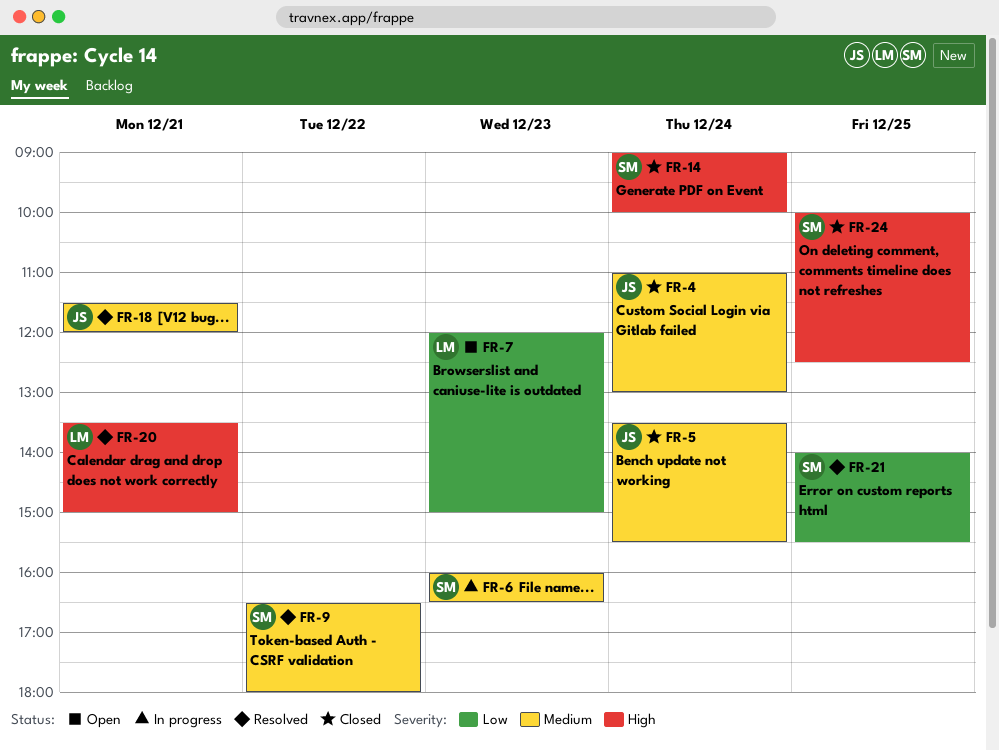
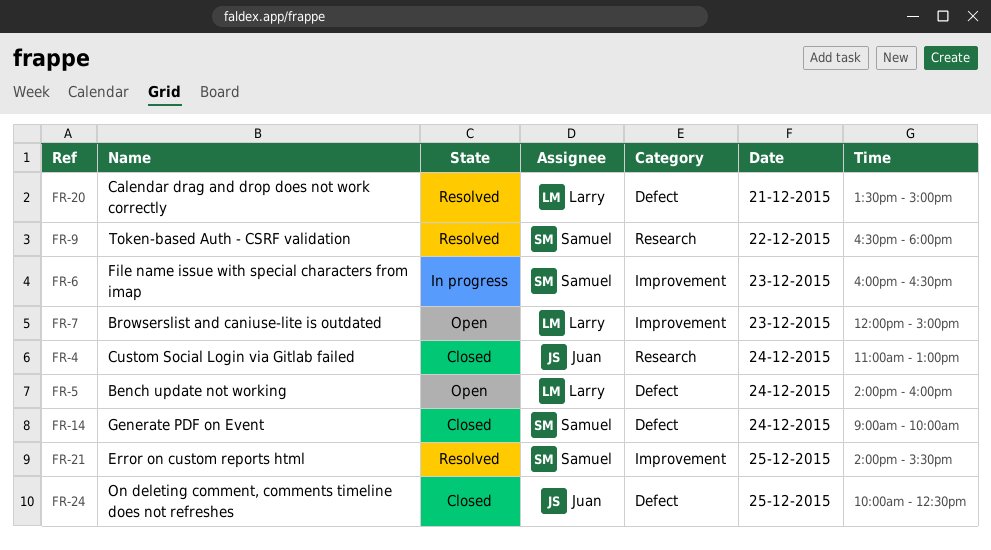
FR-5, status: Closed -> Open
FR-5, owner: Juan -> Larry
FR-5, begins: 13:30 -> 14:00
FR-5, ends: 15:30 -> 16:00
FR-18: present -> none
FR-24, owner: Samuel -> Juan

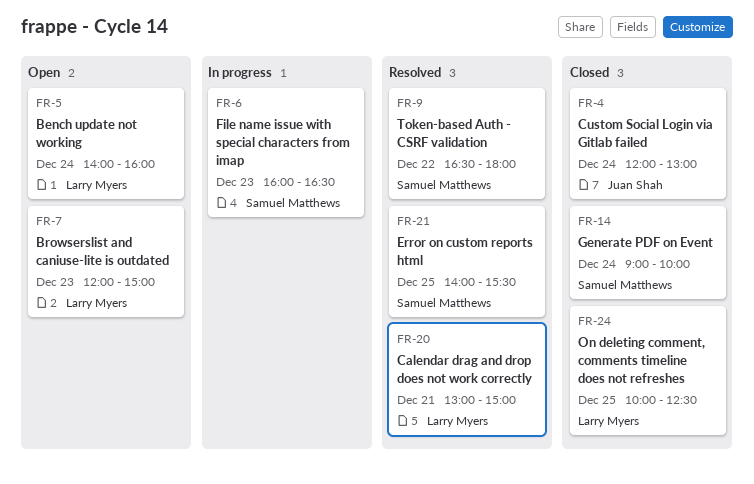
FR-4, begins: 11:00 -> 12:00
FR-20, begins: 13:30 -> 13:00
FR-24, owner: Juan Shah -> Larry Myers

